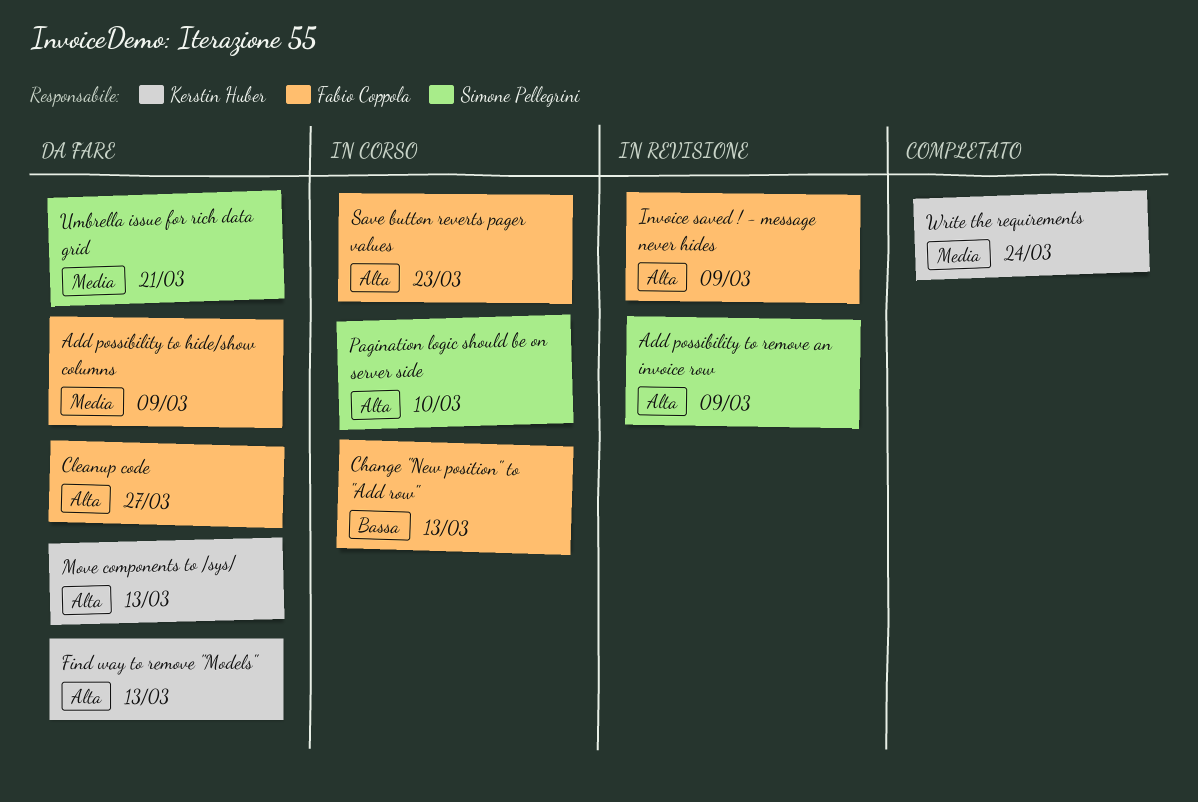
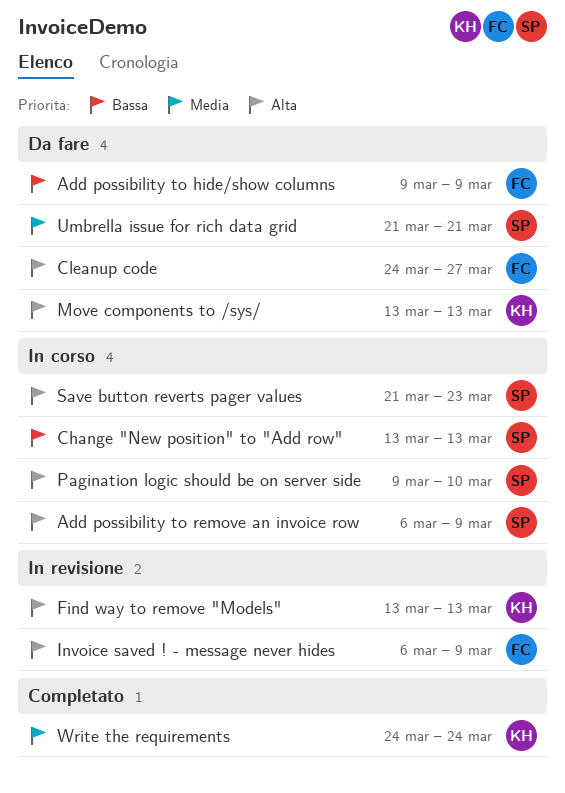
Add possibility to hide/show columns, priority: Media -> Bassa
Add possibility to remove an invoice row, status: In revisione -> In corso
Change "New position" to "Add row", owner: Fabio Coppola -> Simone Pellegrini
Find way to remove "Models", status: Da fare -> In revisione
Save button reverts pager values, owner: Fabio Coppola -> Simone Pellegrini

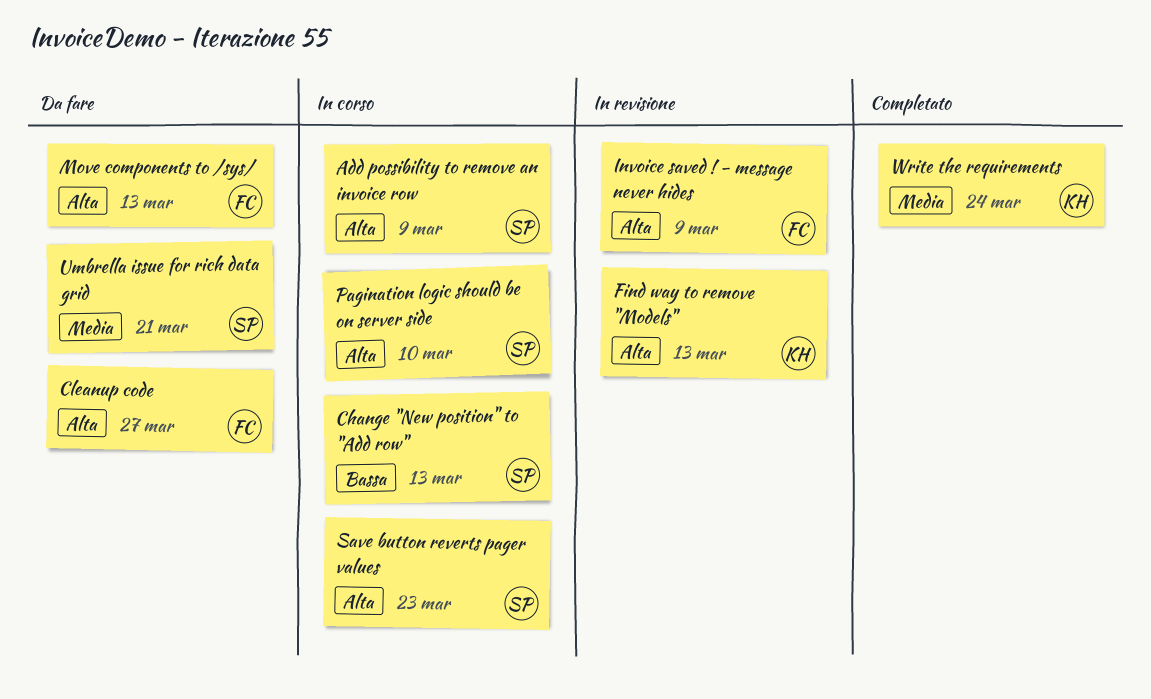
Add possibility to hide/show columns: present -> none
Move components to /sys/, owner: KH -> FC

